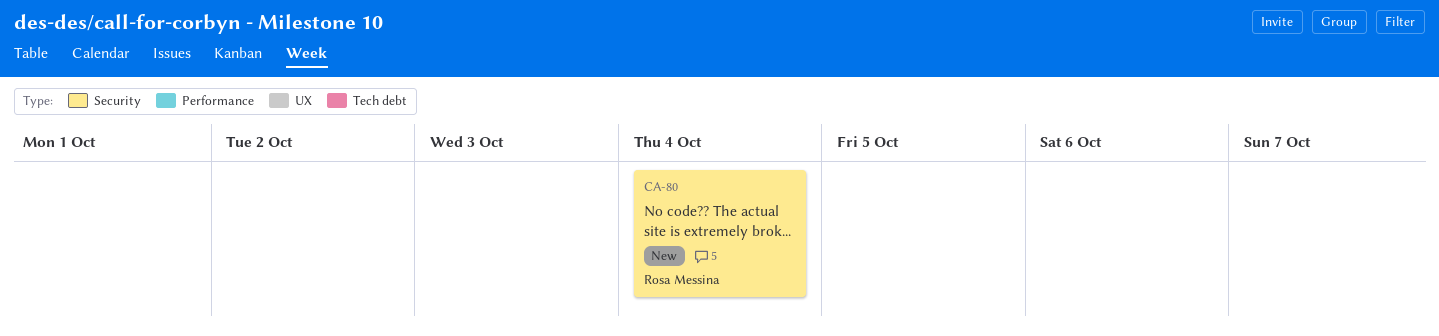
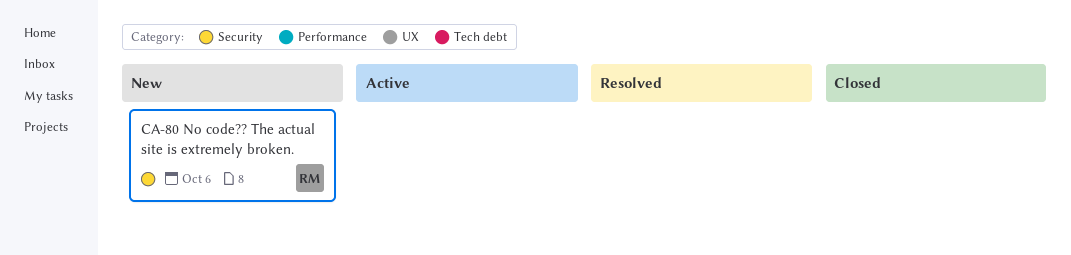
CA-80, due: Oct 4 -> Oct 6

